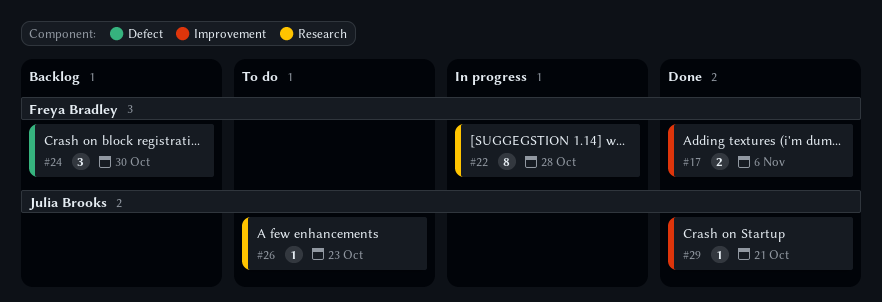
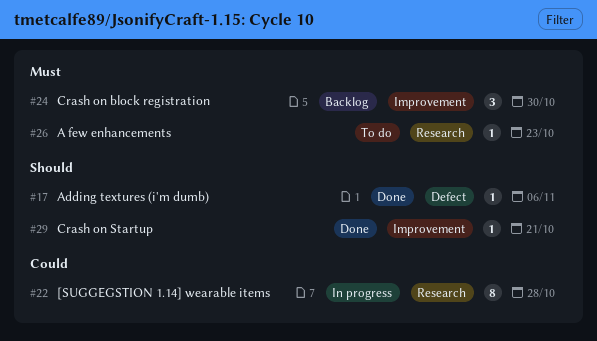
#17, label: Improvement -> Defect
#17, estimate: 2 -> 1
#24, label: Defect -> Improvement

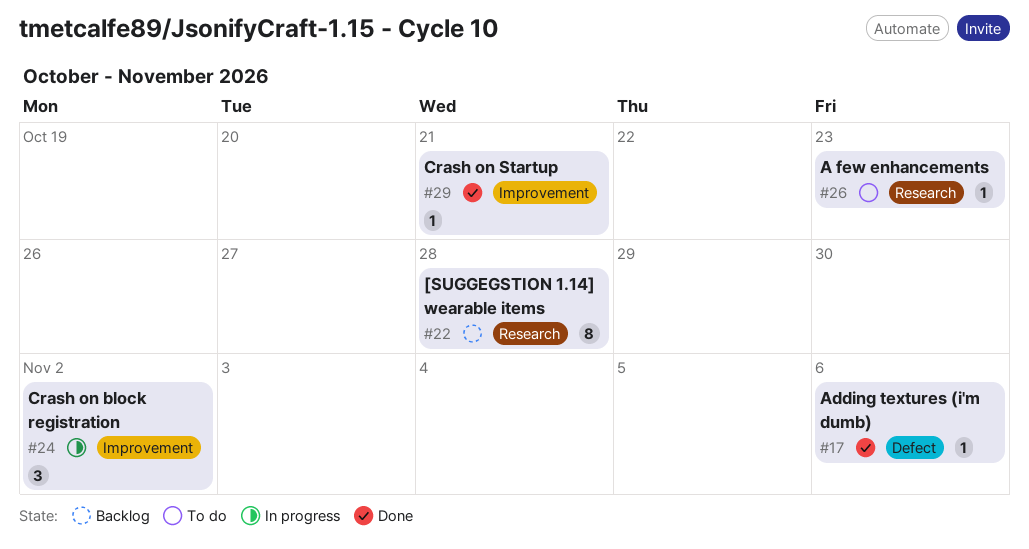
#22, status: In progress -> Backlog
#24, status: Backlog -> In progress
#24, due: Oct 30 -> Nov 2

